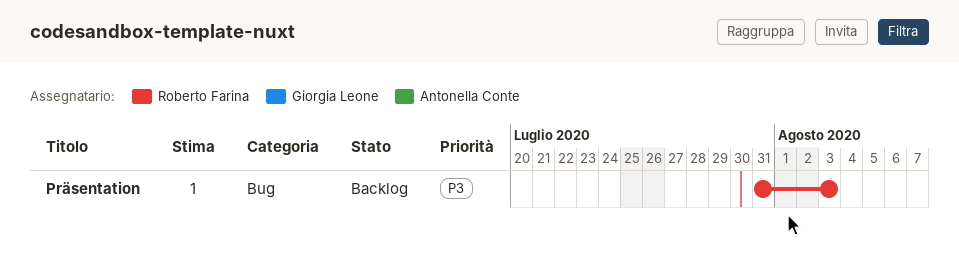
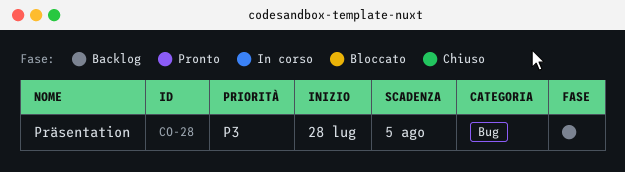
Präsentation, start: Jul 31 -> Jul 28
Präsentation, due: Aug 3 -> Aug 5

